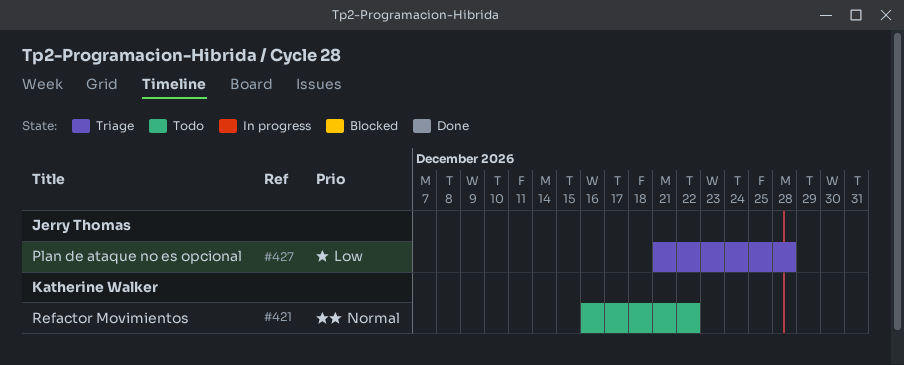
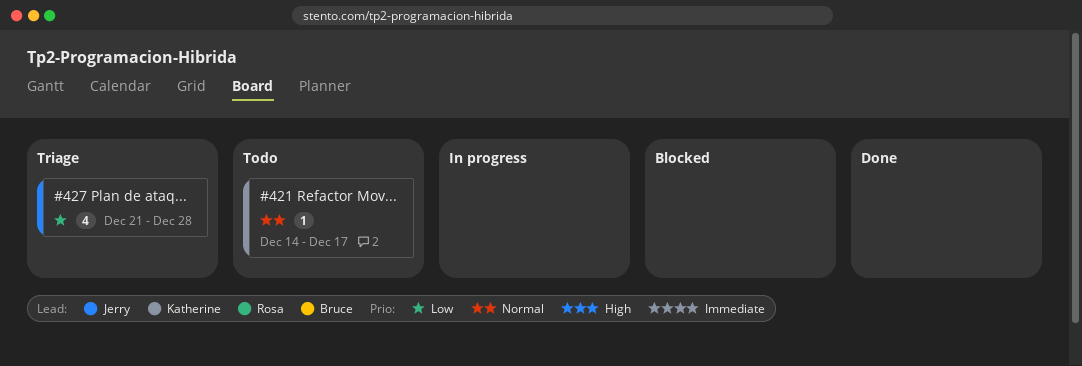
#421, start: Dec 16 -> Dec 14
#421, due: Dec 22 -> Dec 17

